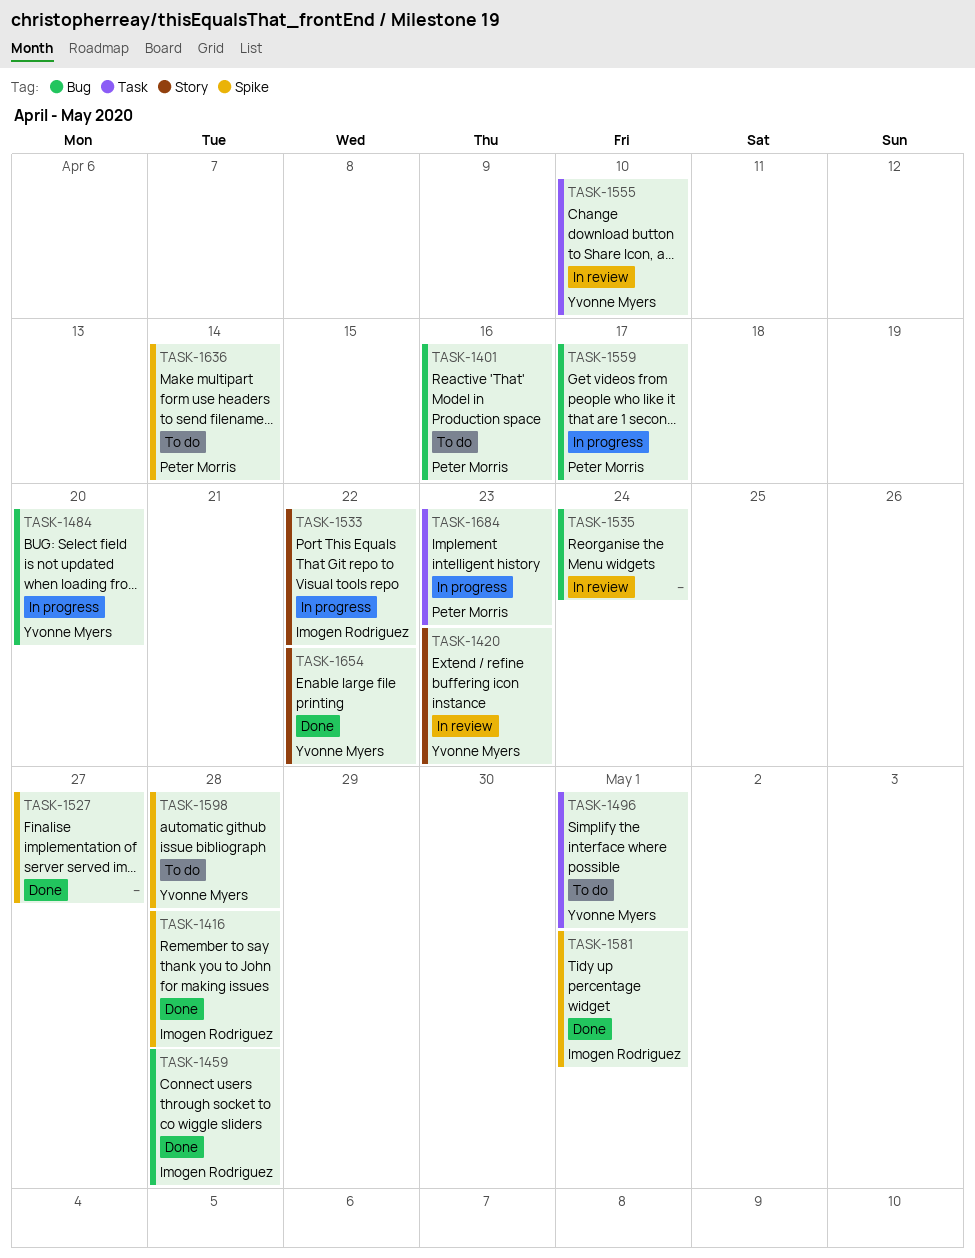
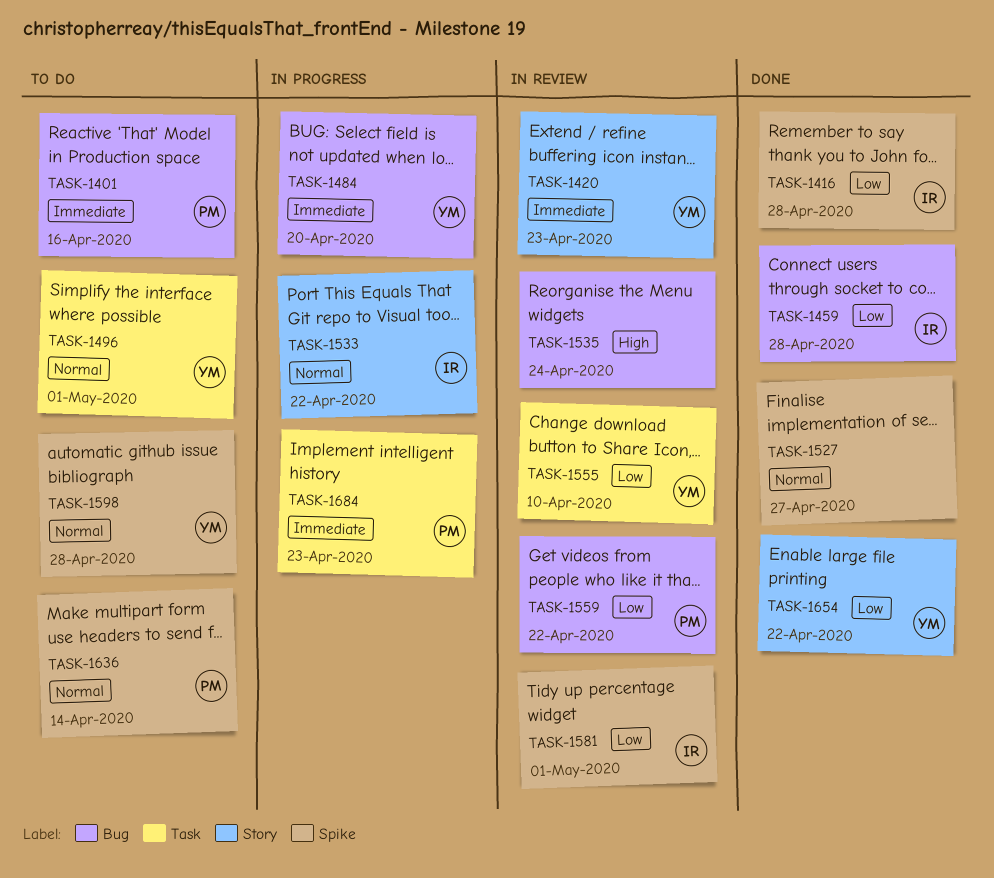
TASK-1559, status: In progress -> In review
TASK-1559, due: Apr 17 -> Apr 22
TASK-1581, status: Done -> In review

